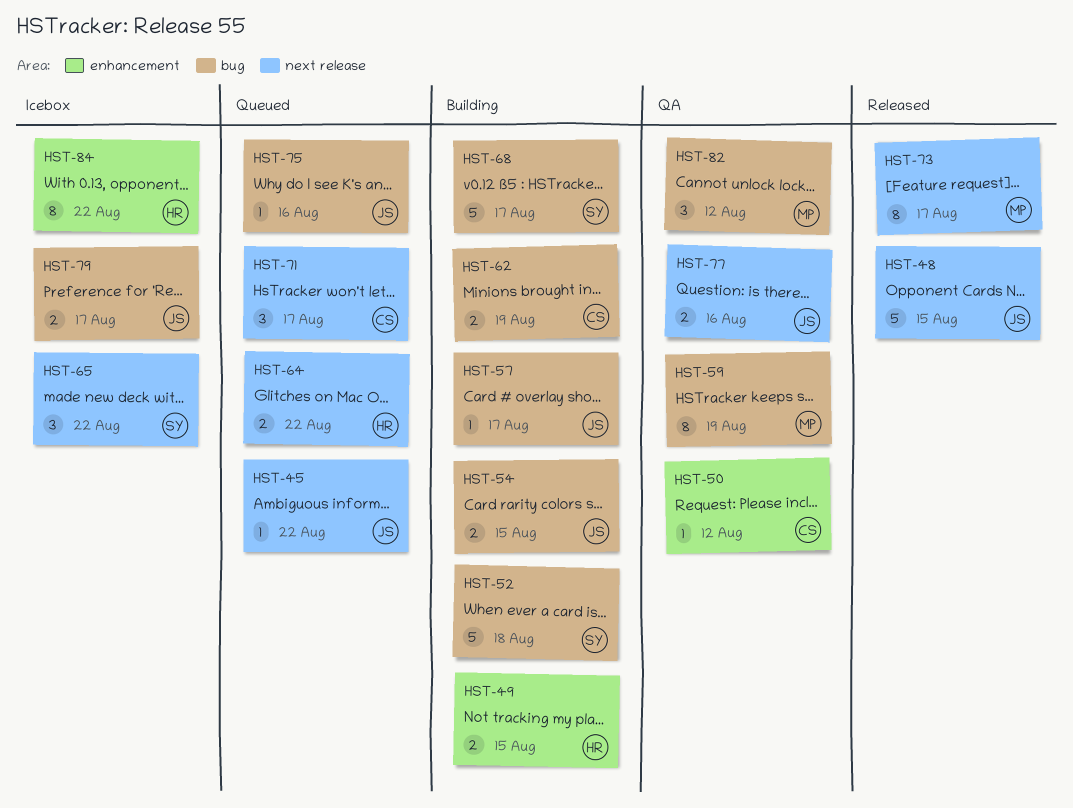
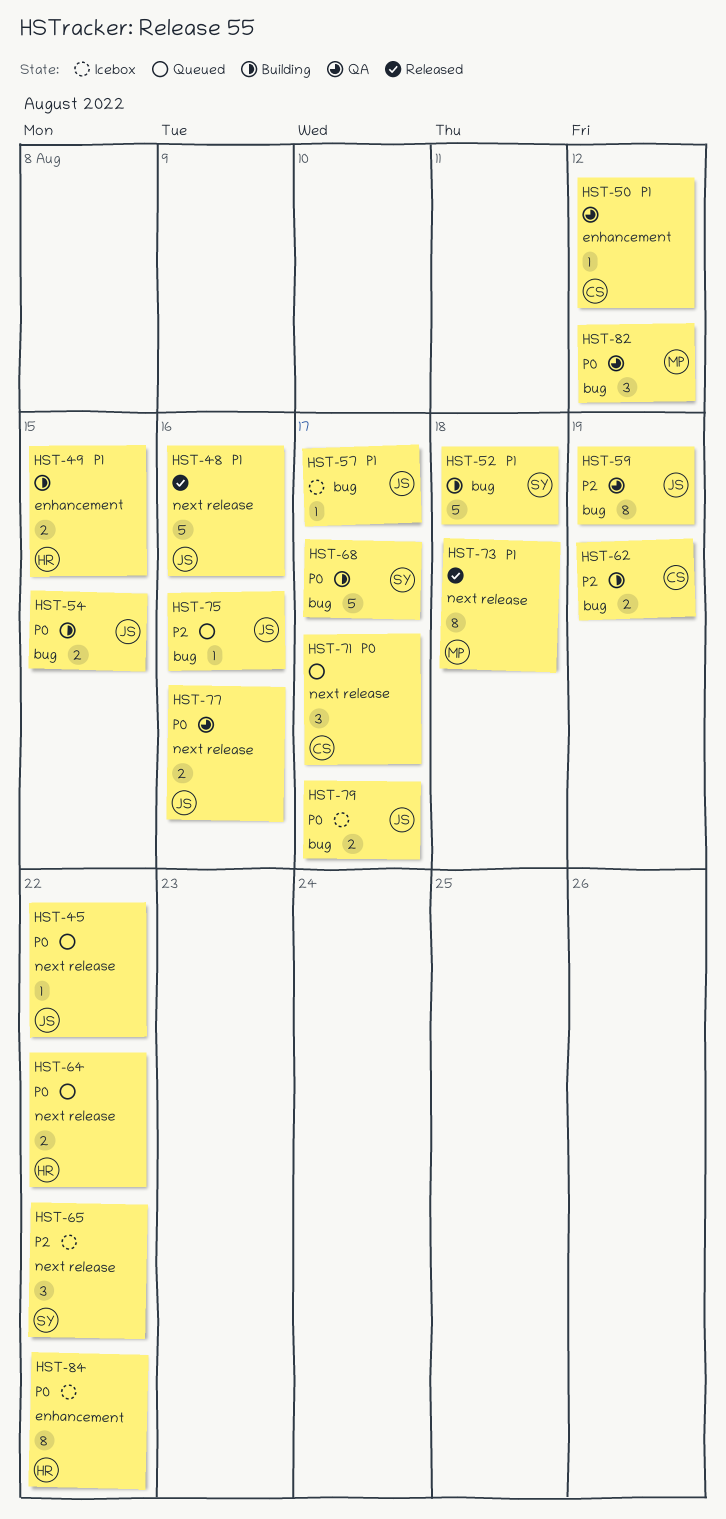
HST-48, due: Aug 15 -> Aug 16
HST-57, status: Building -> Icebox
HST-59, owner: MP -> JS
HST-73, due: Aug 17 -> Aug 18

